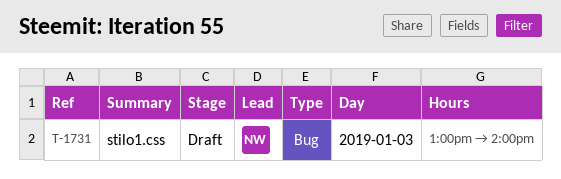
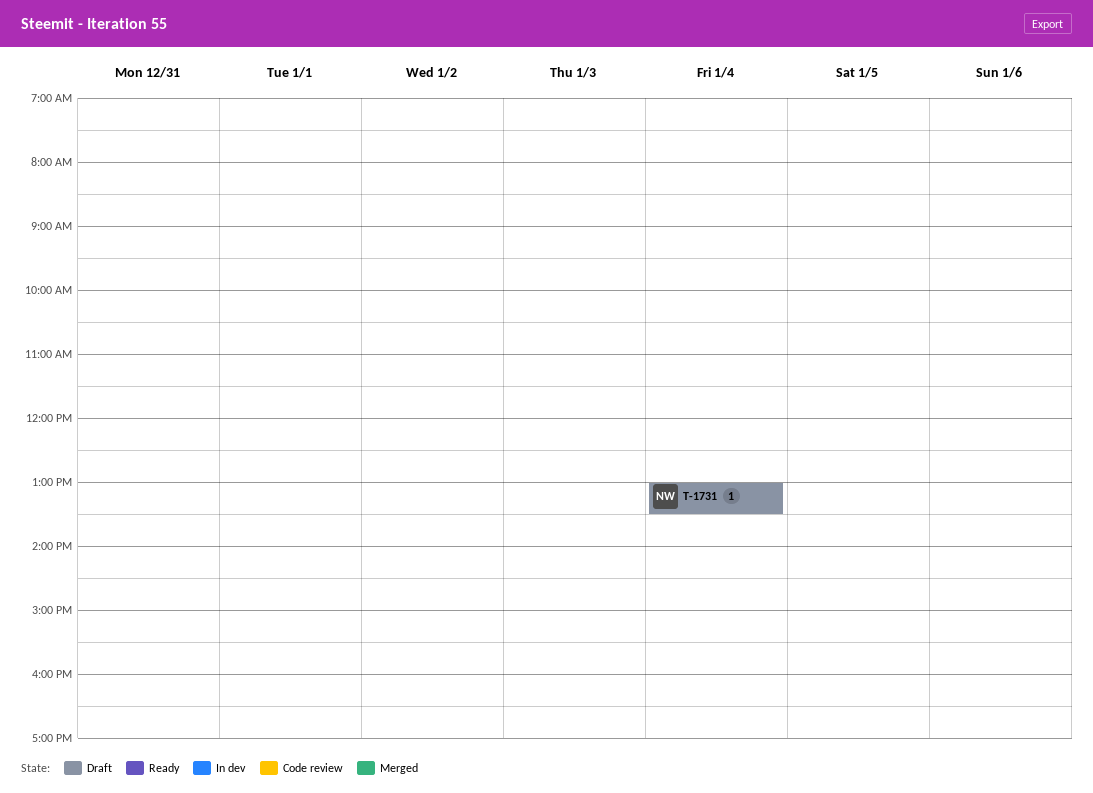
T-1731, day: Jan 3 -> Jan 4
T-1731, ends: 14:00 -> 13:30

